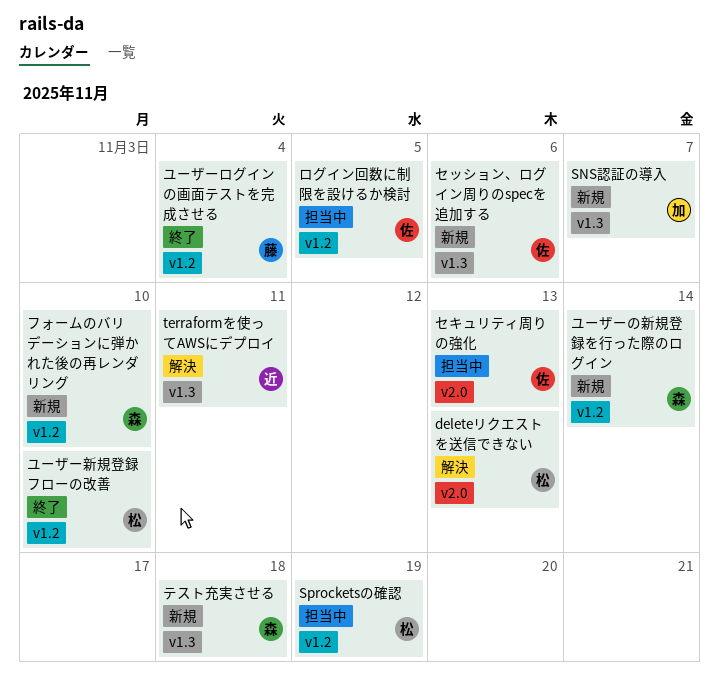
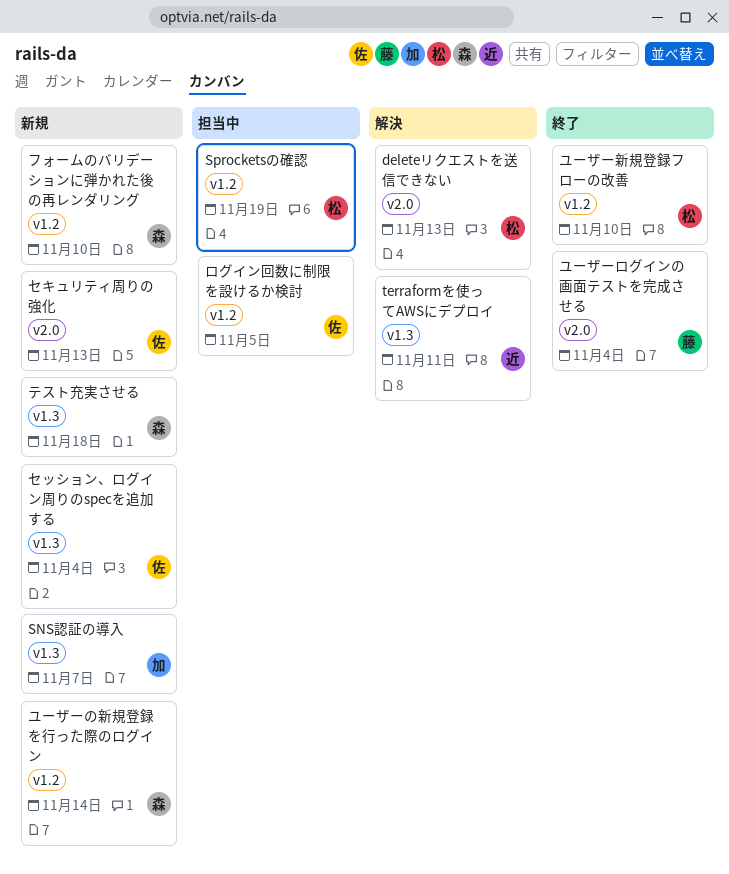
セキュリティ周りの強化, status: 担当中 -> 新規
セッション、ログイン周りのspecを追加する, due: Nov 6 -> Nov 4
ユーザーログインの画面テストを完成させる, label: v1.2 -> v2.0

